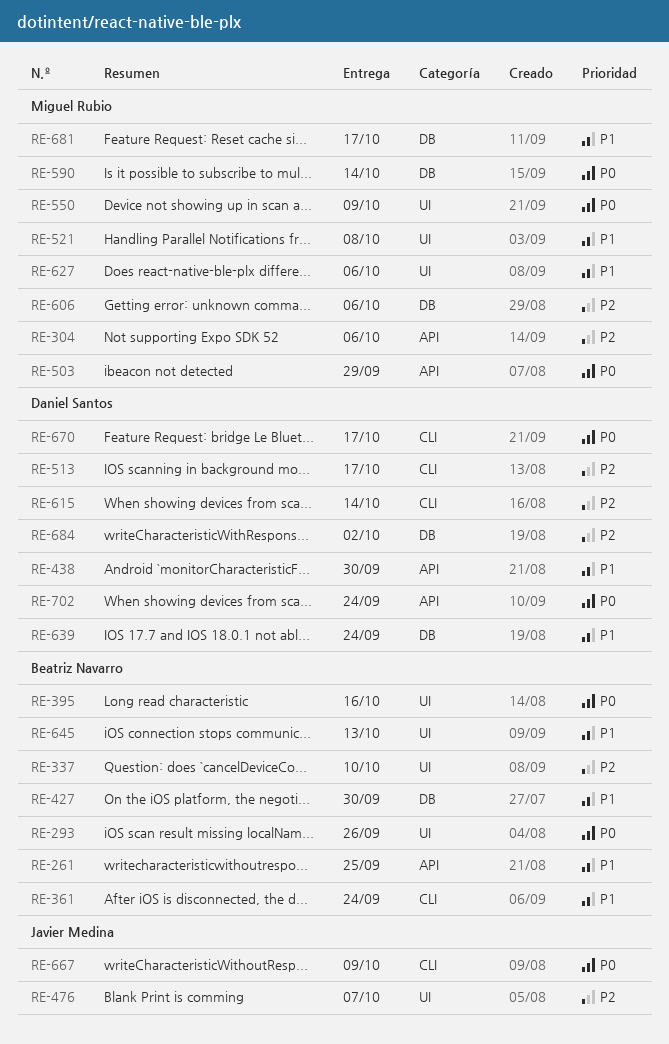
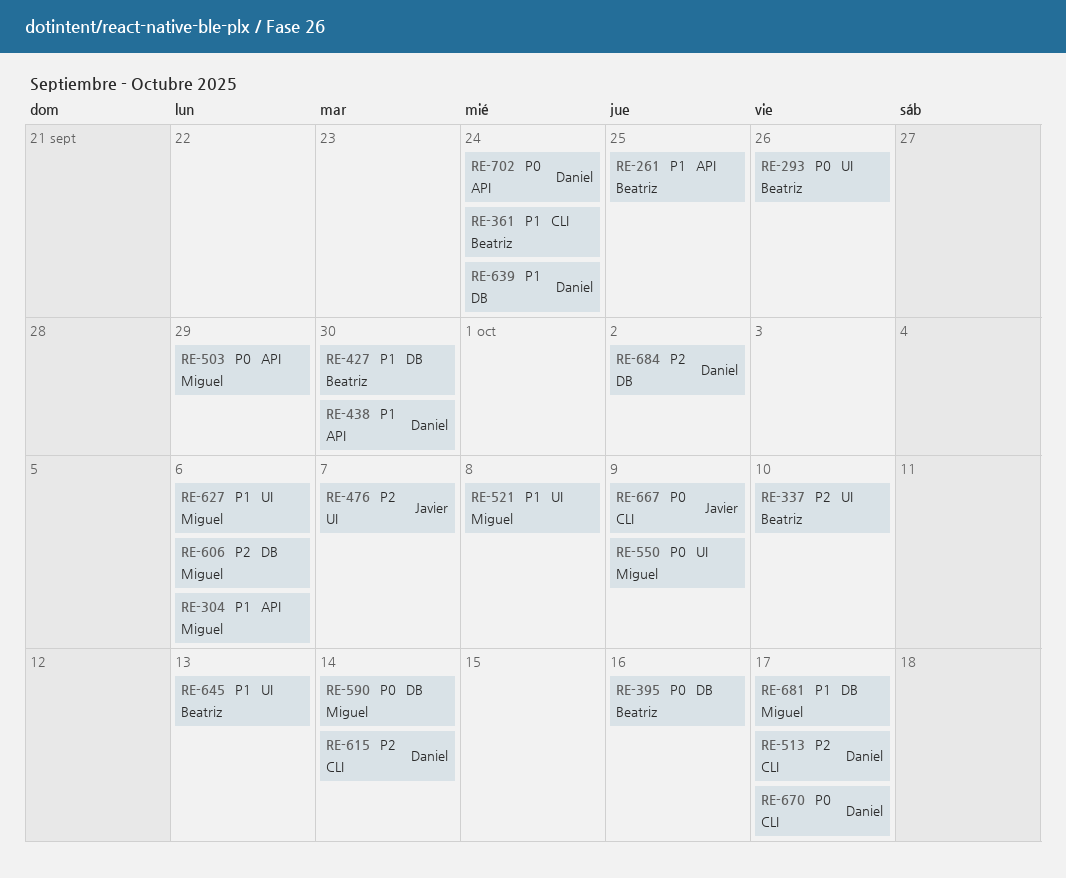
RE-304, priority: P2 -> P1
RE-395, label: UI -> DB

